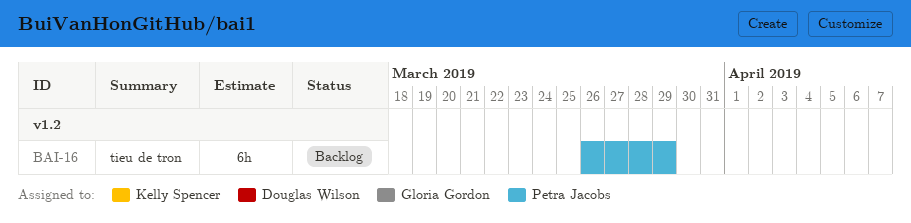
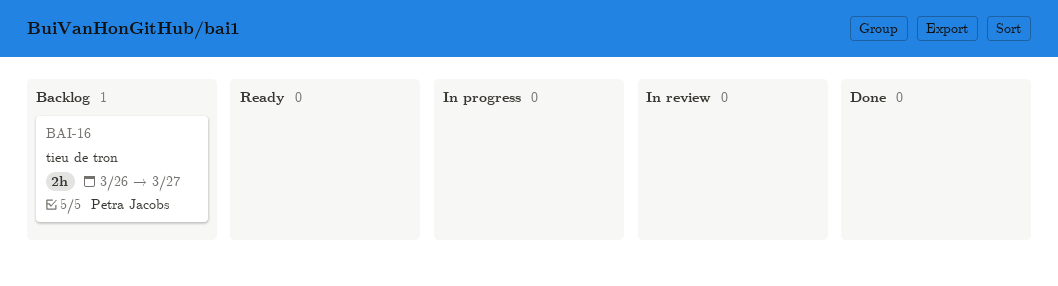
BAI-16, estimate: 6h -> 2h
BAI-16, due: Mar 29 -> Mar 27

